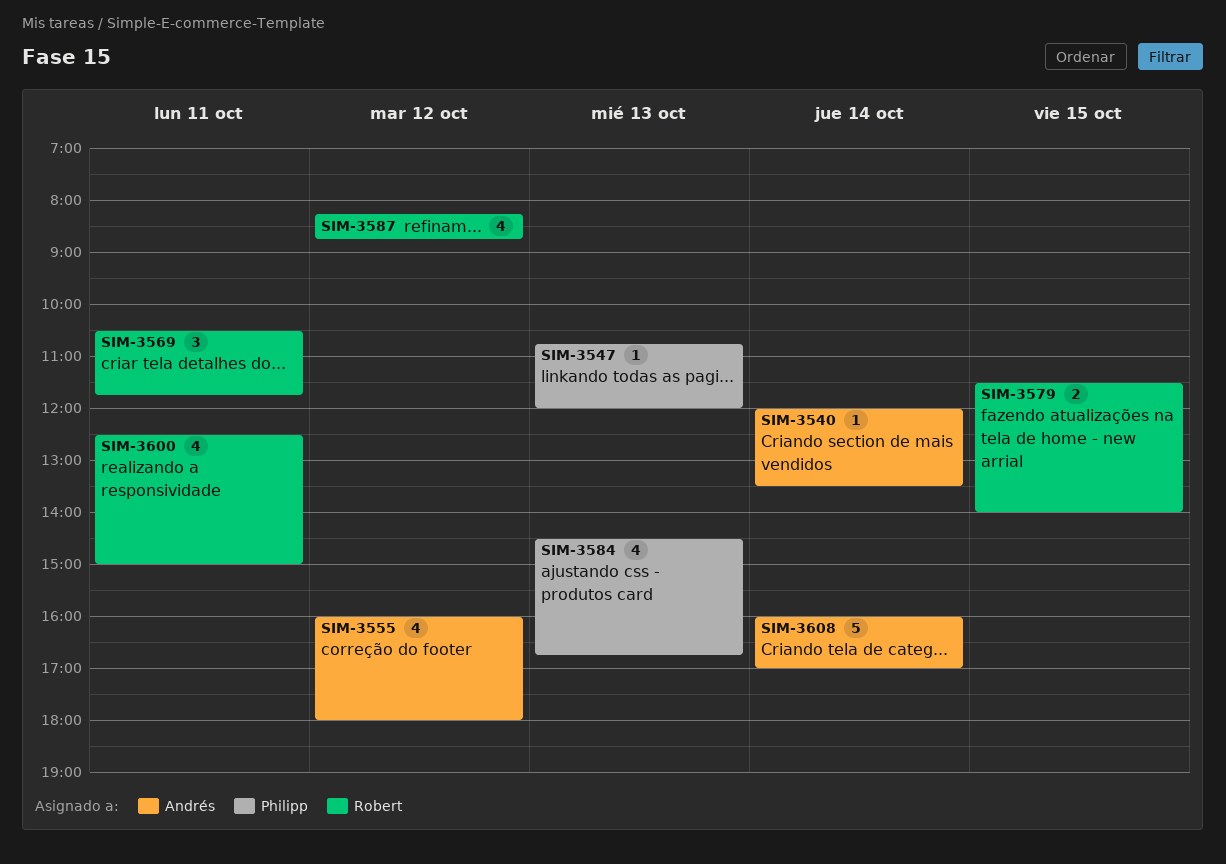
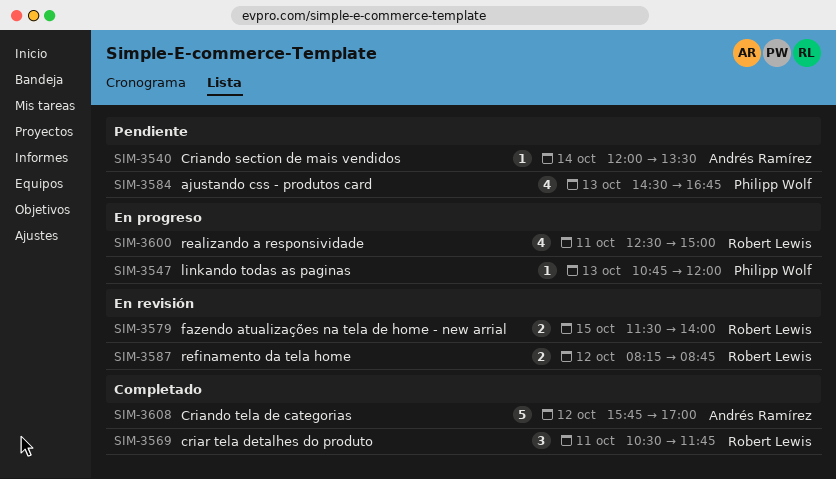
SIM-3555: present -> none
SIM-3587, estimate: 4 -> 2
SIM-3608, day: Oct 14 -> Oct 12
SIM-3608, begins: 16:00 -> 15:45

